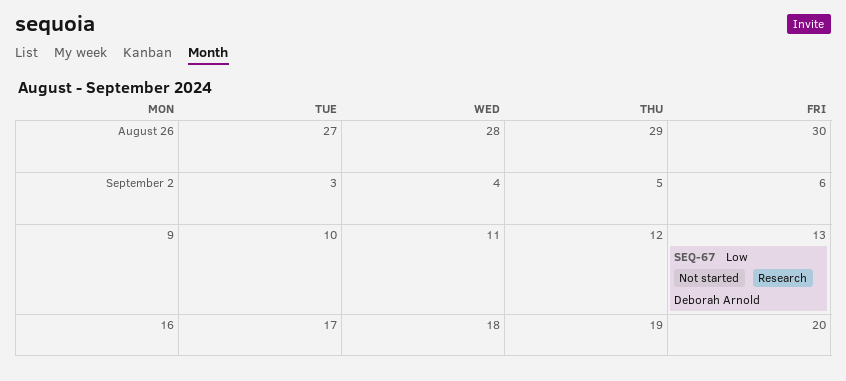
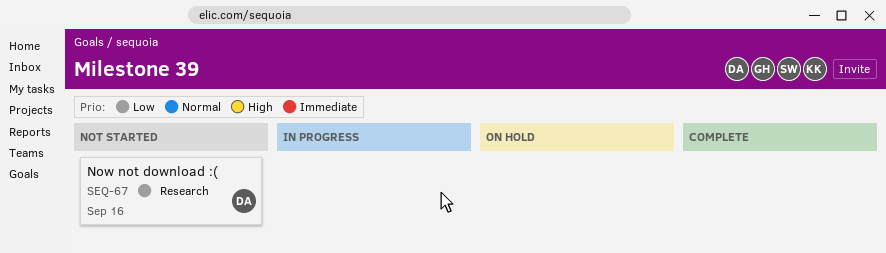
SEQ-67, due: Sep 13 -> Sep 16

